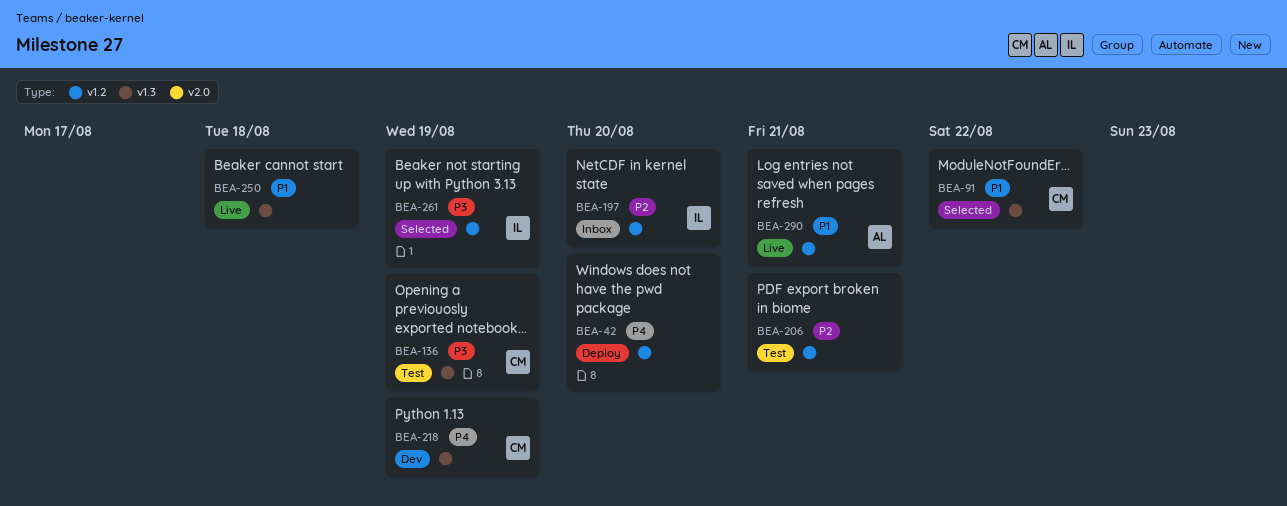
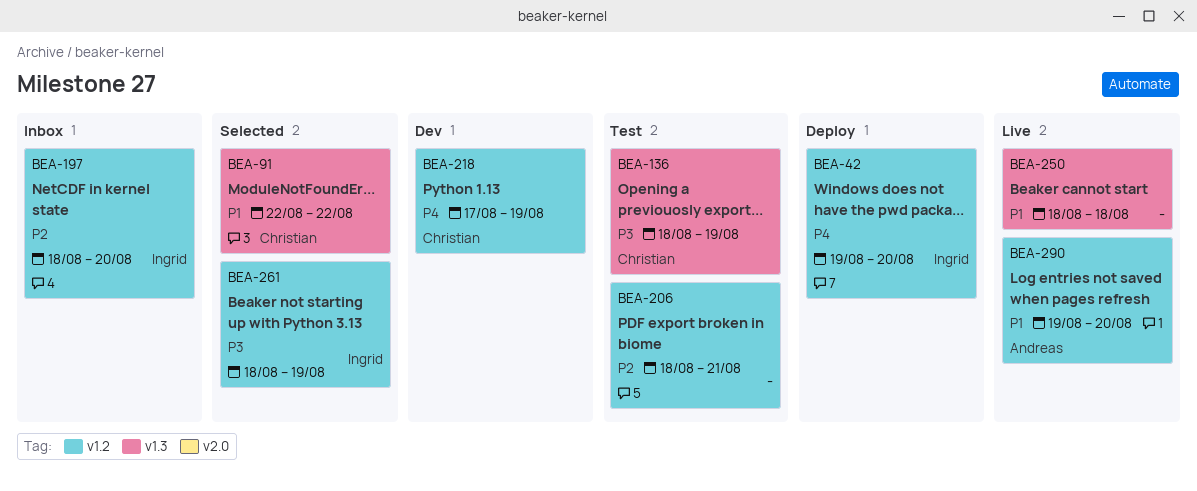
BEA-42, owner: none -> Ingrid
BEA-218, label: v1.3 -> v1.2
BEA-290, due: Aug 21 -> Aug 20

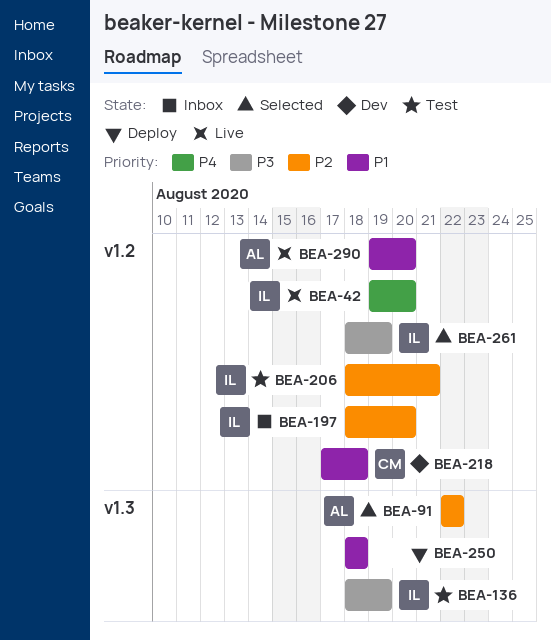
BEA-42, status: Deploy -> Live
BEA-91, owner: Christian -> Andreas
BEA-91, priority: P1 -> P2
BEA-136, owner: Christian -> Ingrid
BEA-206, owner: none -> Ingrid
BEA-218, priority: P4 -> P1
BEA-218, due: Aug 19 -> Aug 18
BEA-250, status: Live -> Deploy

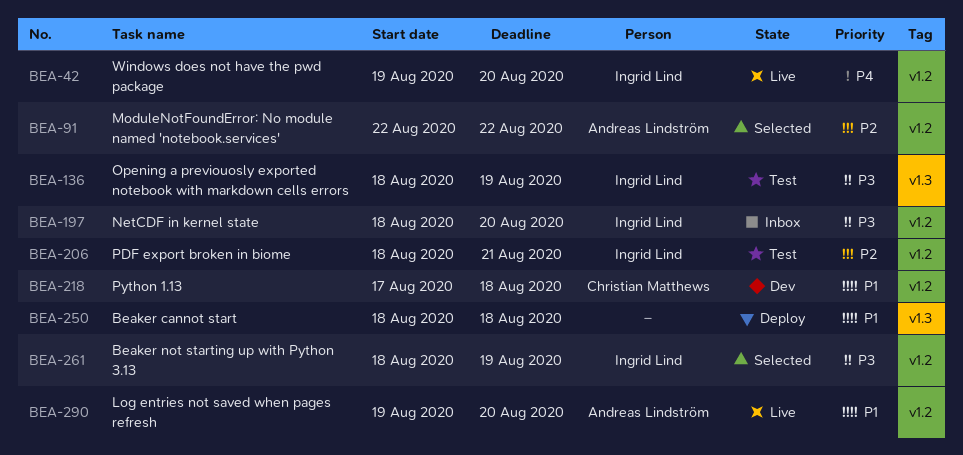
BEA-91, label: v1.3 -> v1.2
BEA-197, priority: P2 -> P3

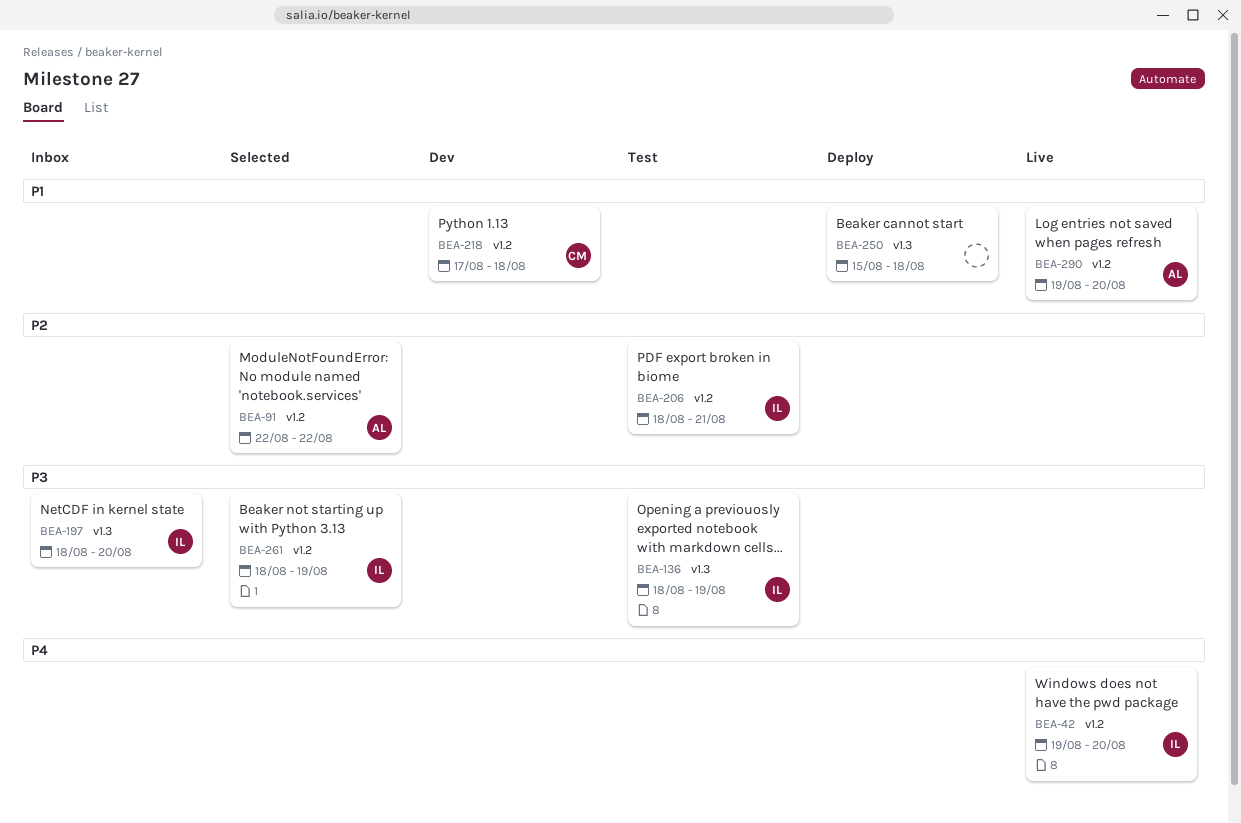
BEA-197, label: v1.2 -> v1.3
BEA-250, start: Aug 18 -> Aug 15

